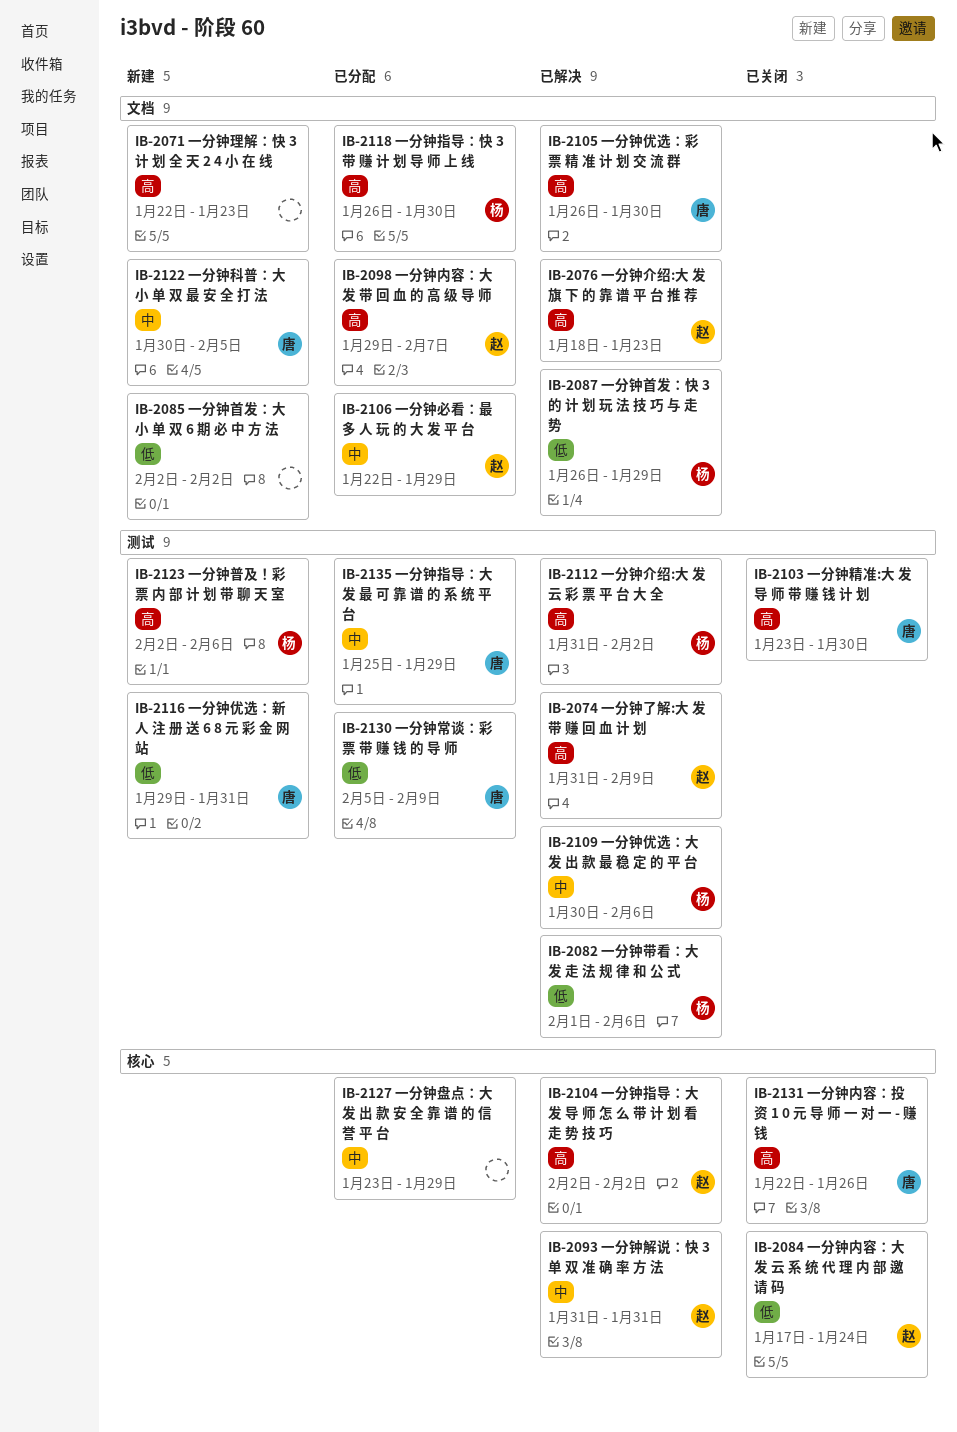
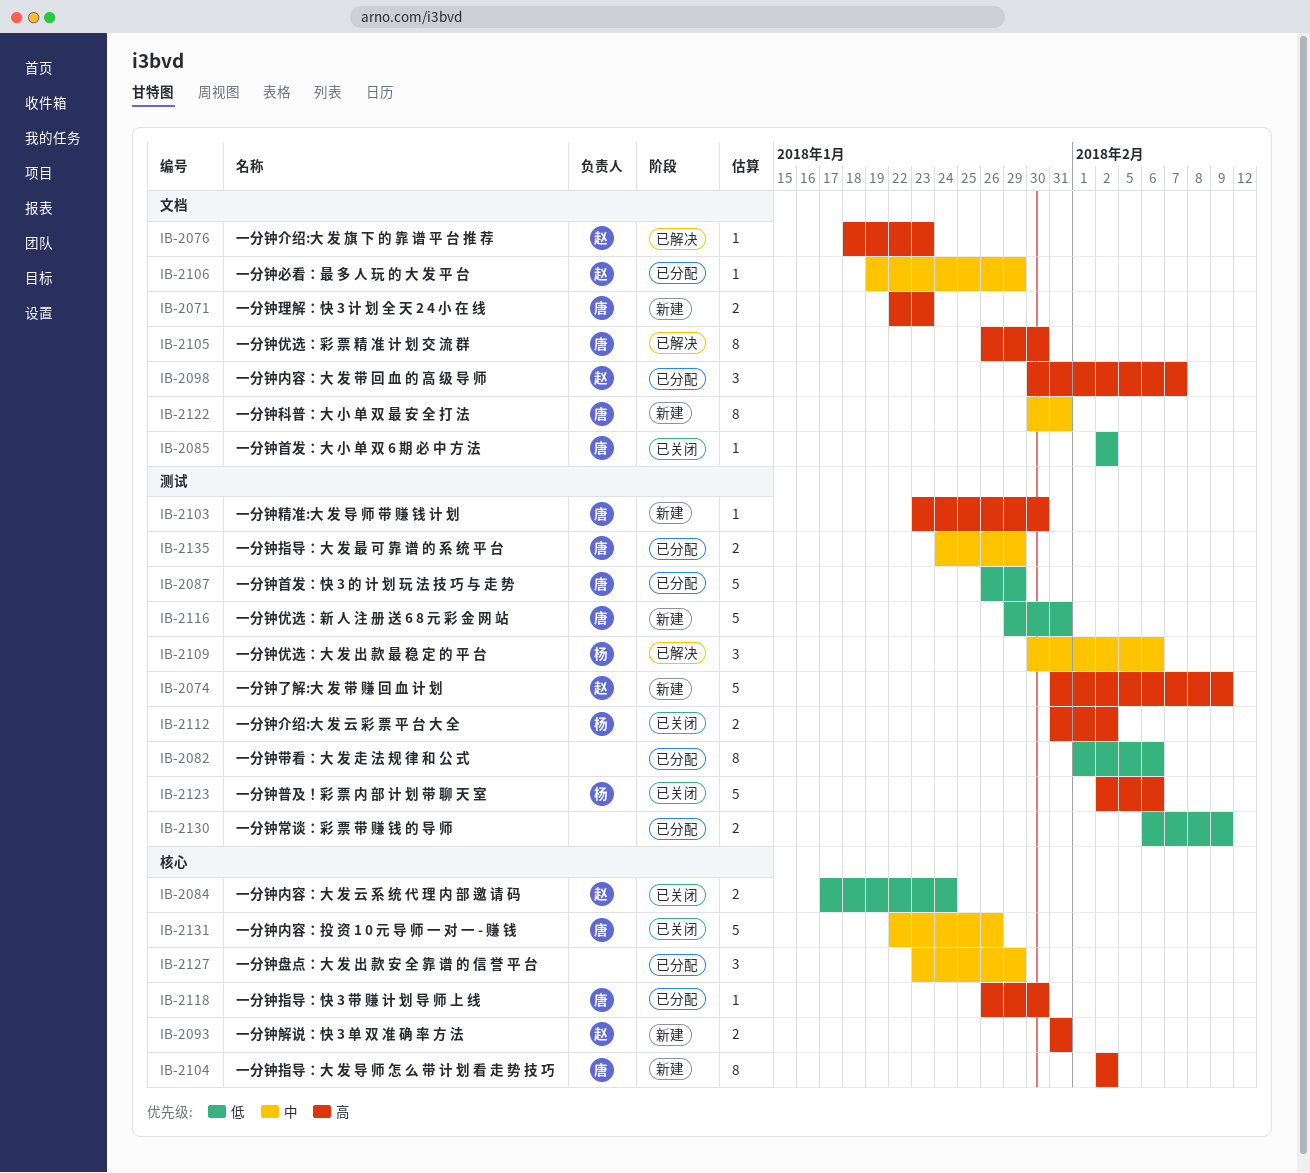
IB-2071, owner: none -> 唐
IB-2074, status: 已解决 -> 新建
IB-2082, status: 已解决 -> 已分配
IB-2082, owner: 杨 -> none
IB-2085, status: 新建 -> 已关闭
IB-2085, owner: none -> 唐
IB-2087, status: 已解决 -> 已分配
IB-2087, owner: 杨 -> 唐
IB-2087, label: 文档 -> 测试
IB-2093, status: 已解决 -> 新建
IB-2093, priority: 中 -> 高
IB-2098, start: Jan 29 -> Jan 30
IB-2103, status: 已关闭 -> 新建
IB-2104, status: 已解决 -> 新建
IB-2104, owner: 赵 -> 唐
IB-2106, start: Jan 22 -> Jan 19
IB-2112, status: 已解决 -> 已关闭
IB-2118, owner: 杨 -> 唐
IB-2118, label: 文档 -> 核心
IB-2122, due: Feb 5 -> Jan 31
IB-2123, status: 新建 -> 已关闭
IB-2130, owner: 唐 -> none
IB-2130, start: Feb 5 -> Feb 6
IB-2131, priority: 高 -> 中
IB-2135, start: Jan 25 -> Jan 24

